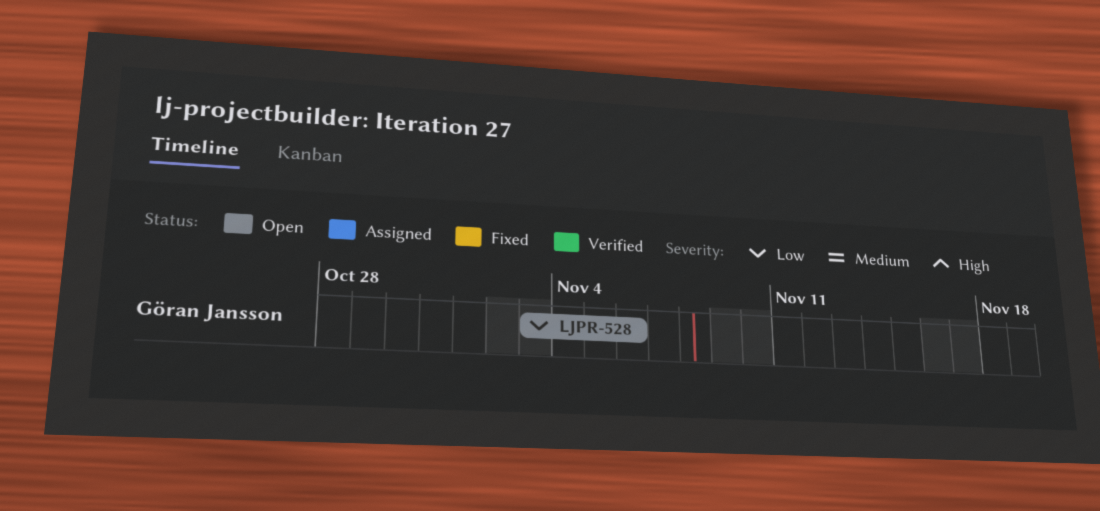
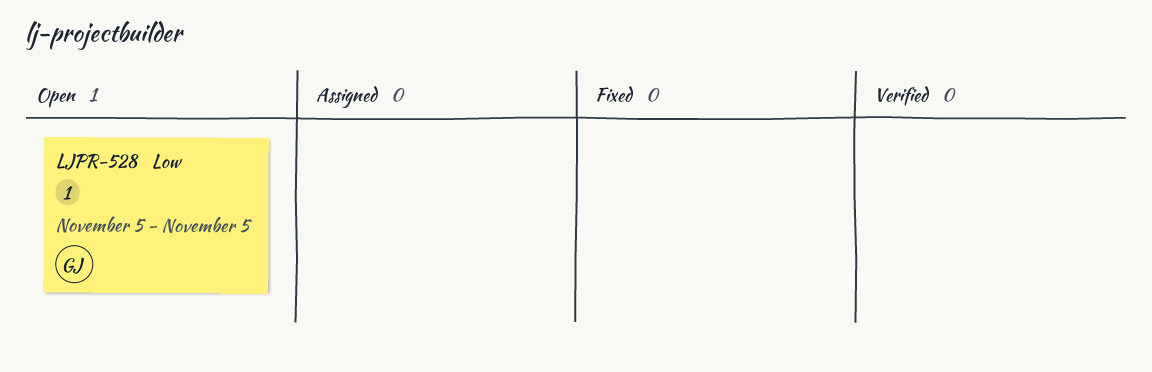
LJPR-528, start: Nov 3 -> Nov 5
LJPR-528, due: Nov 6 -> Nov 5

